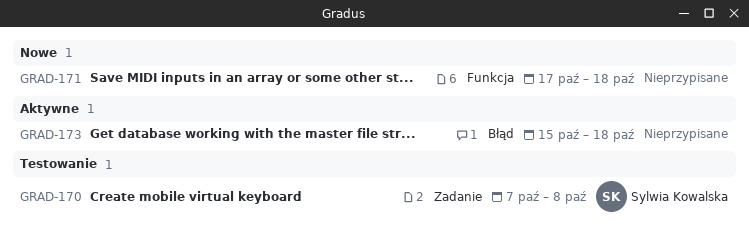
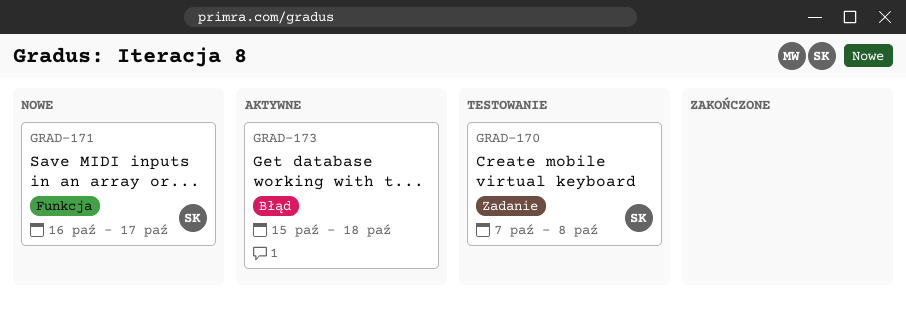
GRAD-171, owner: none -> Sylwia Kowalska
GRAD-171, start: Oct 17 -> Oct 16
GRAD-171, due: Oct 18 -> Oct 17

